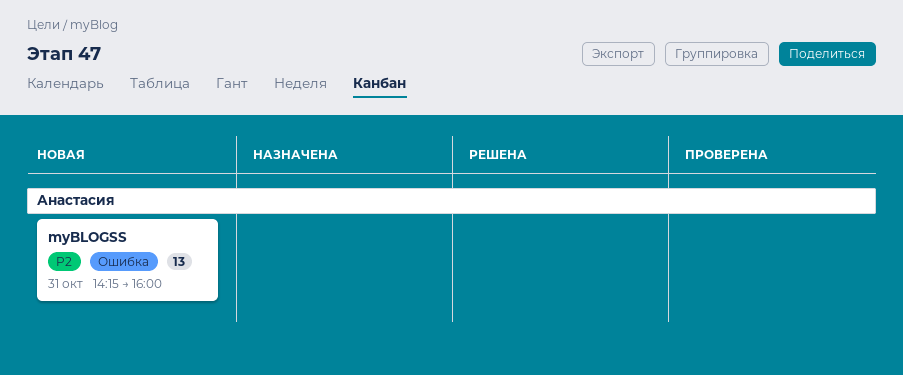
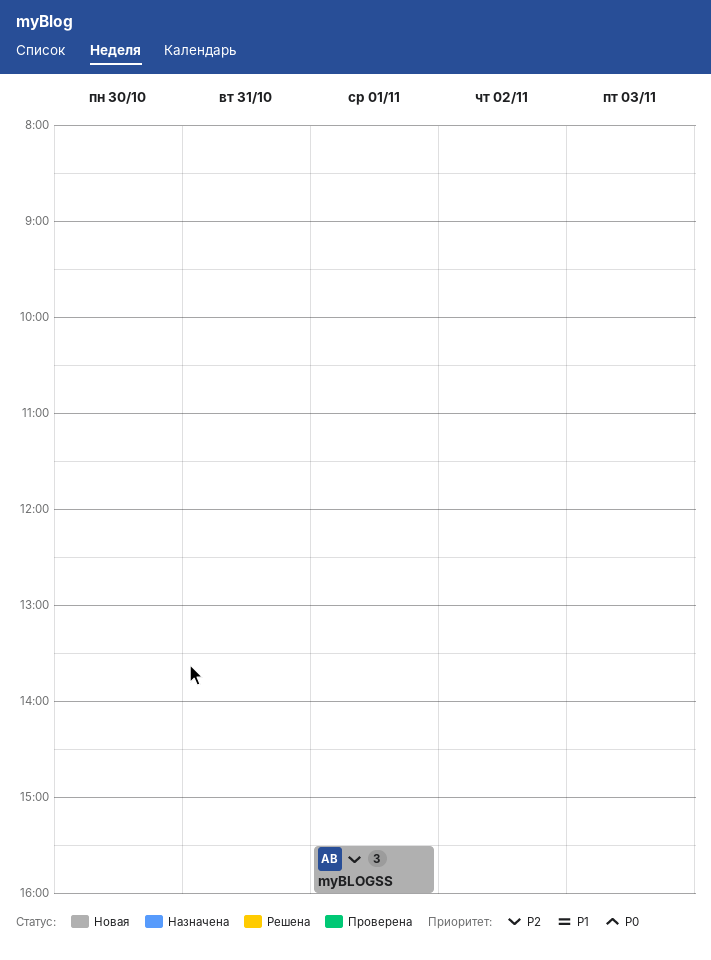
myBLOGSS, estimate: 13 -> 3
myBLOGSS, day: Oct 31 -> Nov 1
myBLOGSS, begins: 14:15 -> 15:30

